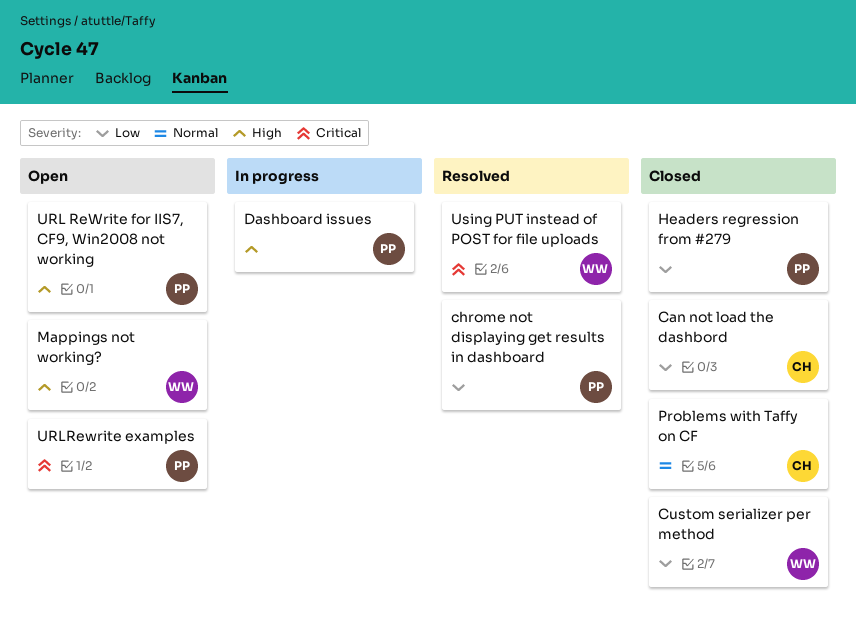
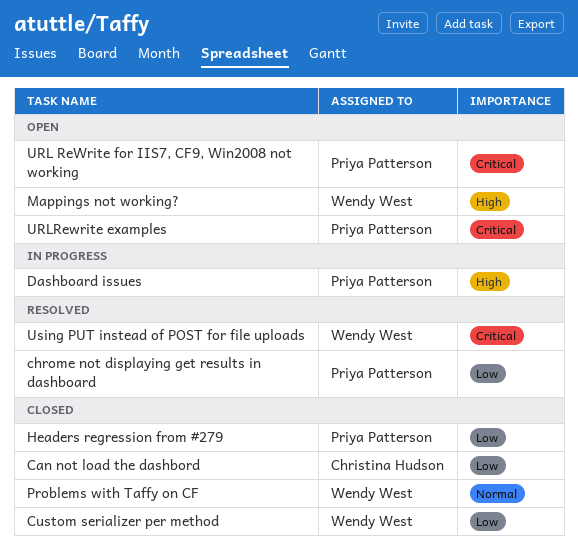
Problems with Taffy on CF, owner: Christina Hudson -> Wendy West
URL ReWrite for IIS7, CF9, Win2008 not working, priority: High -> Critical

